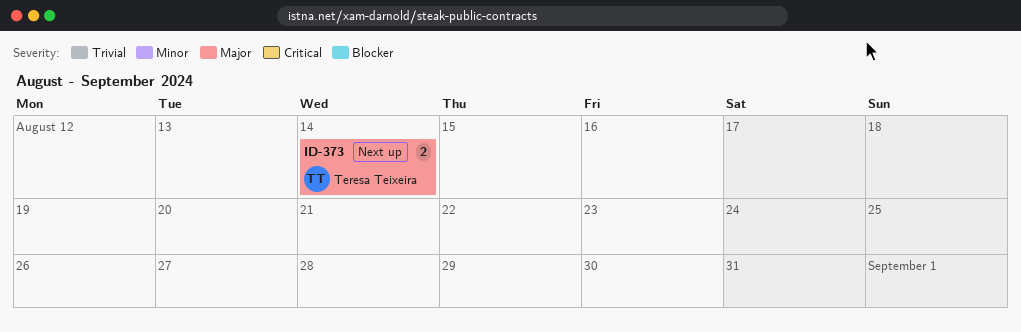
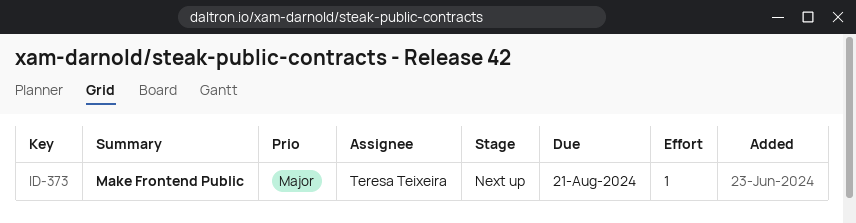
ID-373, estimate: 2 -> 1
ID-373, due: Aug 14 -> Aug 21

